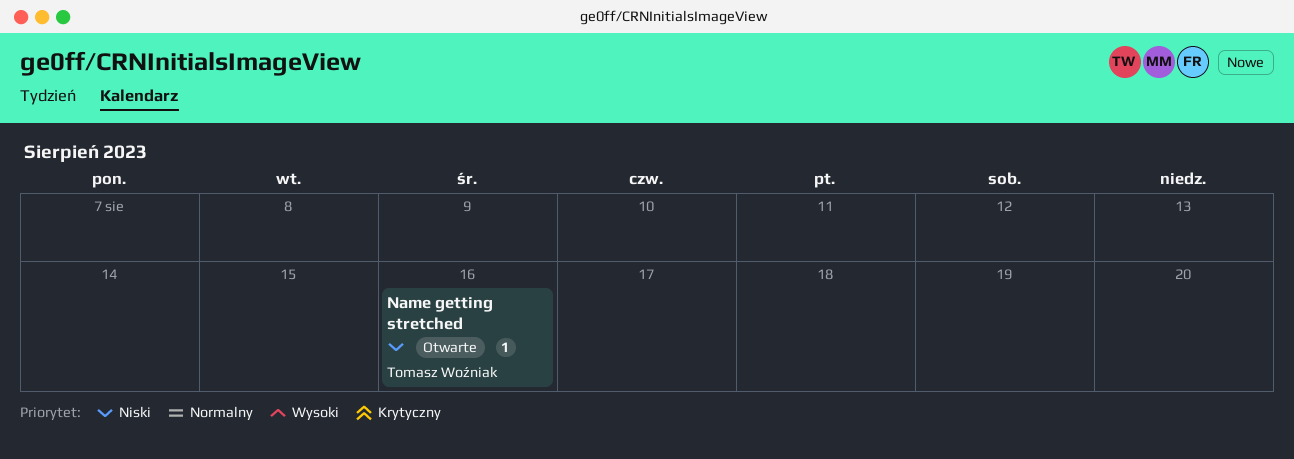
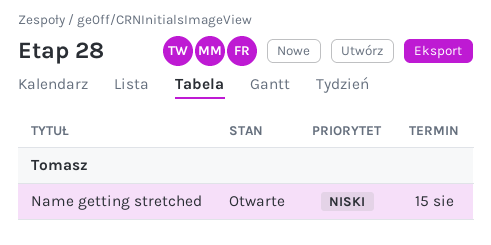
Name getting stretched, due: Aug 16 -> Aug 15

